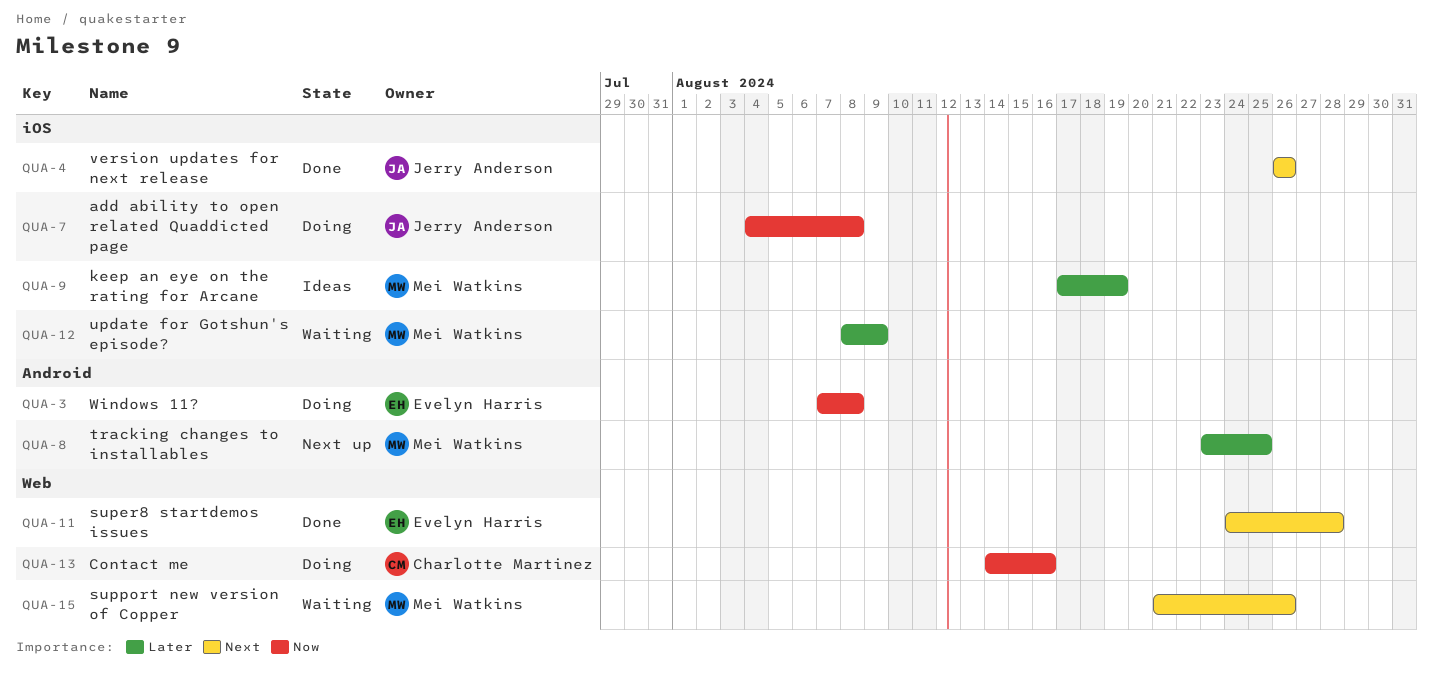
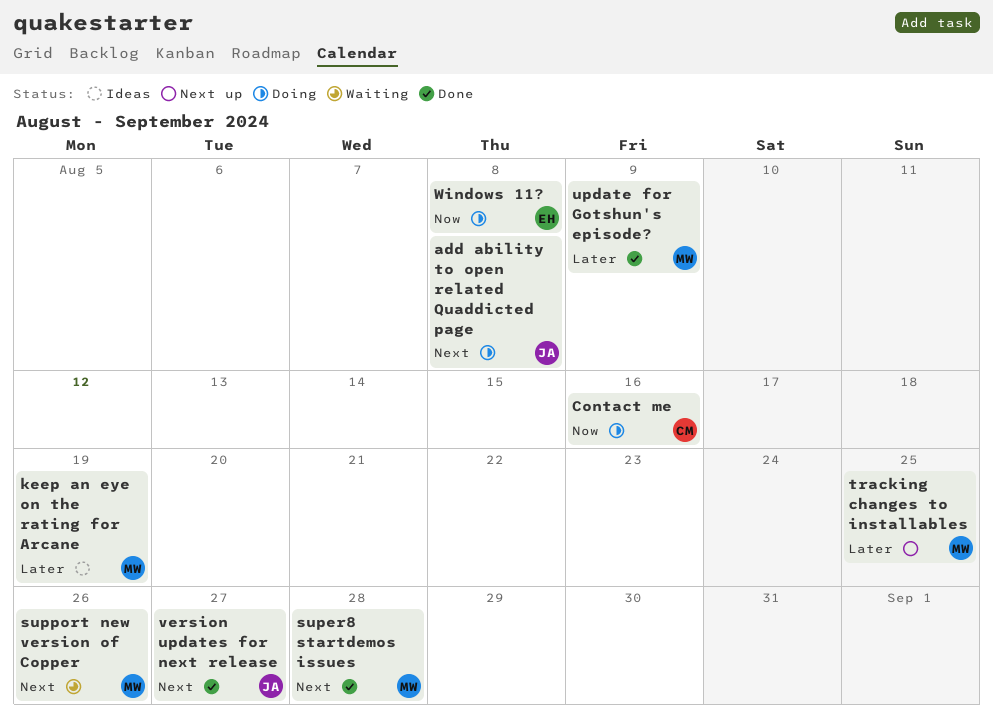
add ability to open related Quaddicted page, priority: Now -> Next
super8 startdemos issues, owner: Evelyn Harris -> Mei Watkins
update for Gotshun's episode?, status: Waiting -> Done
version updates for next release, due: Aug 26 -> Aug 27

